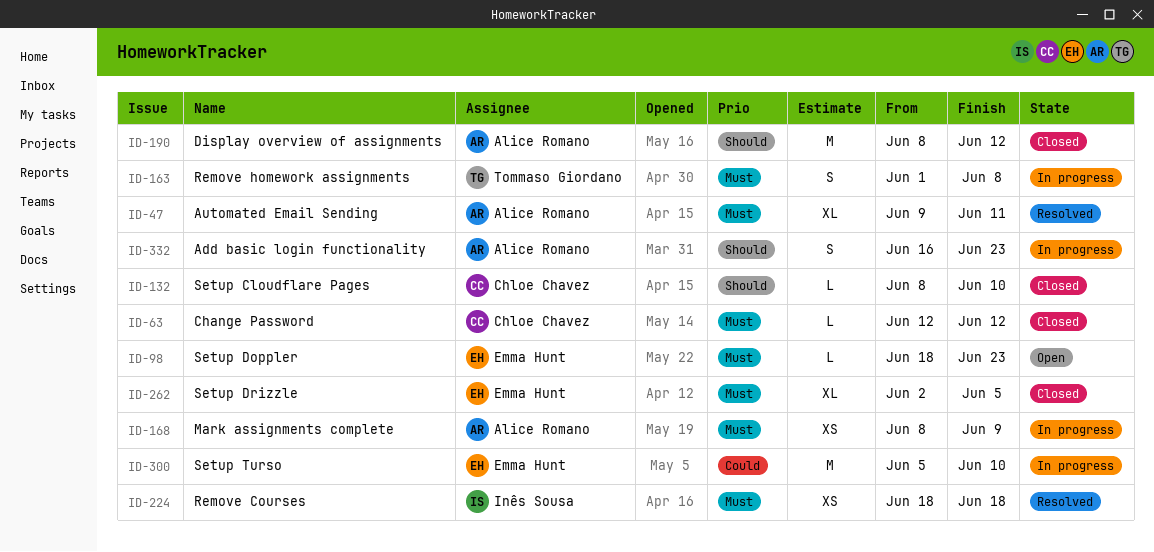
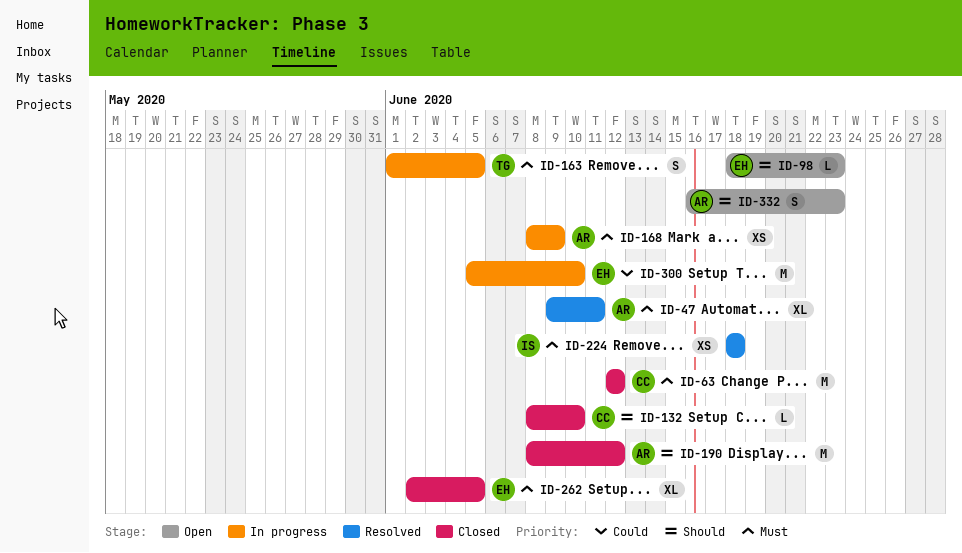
ID-63, estimate: L -> M
ID-98, priority: Must -> Should
ID-163, due: Jun 8 -> Jun 5
ID-332, status: In progress -> Open

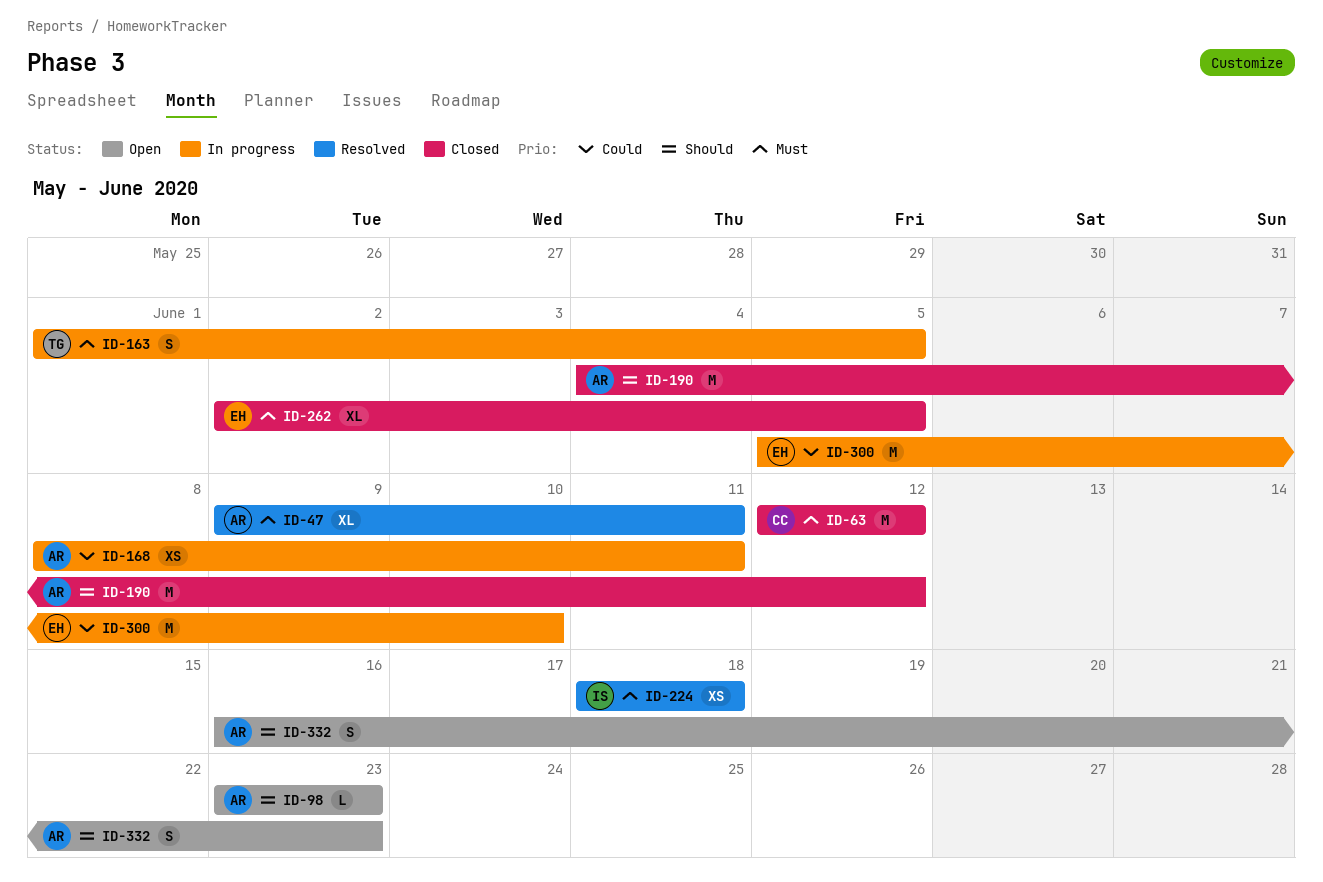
ID-98, owner: EH -> AR
ID-98, start: Jun 18 -> Jun 23
ID-132: present -> none
ID-168, priority: Must -> Could
ID-168, due: Jun 9 -> Jun 11
ID-190, start: Jun 8 -> Jun 4

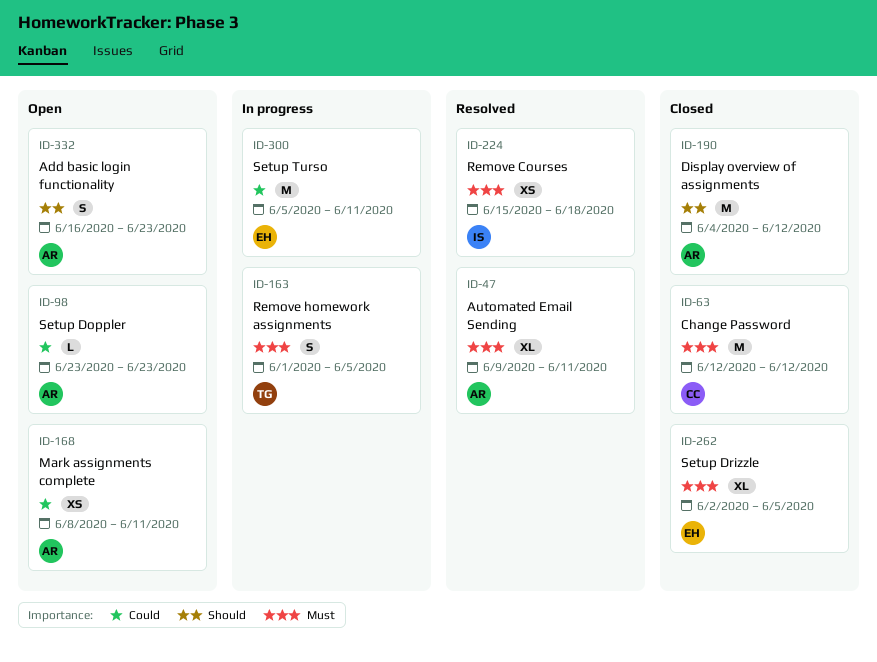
ID-98, priority: Should -> Could
ID-168, status: In progress -> Open
ID-224, start: Jun 18 -> Jun 15
ID-300, due: Jun 10 -> Jun 11

